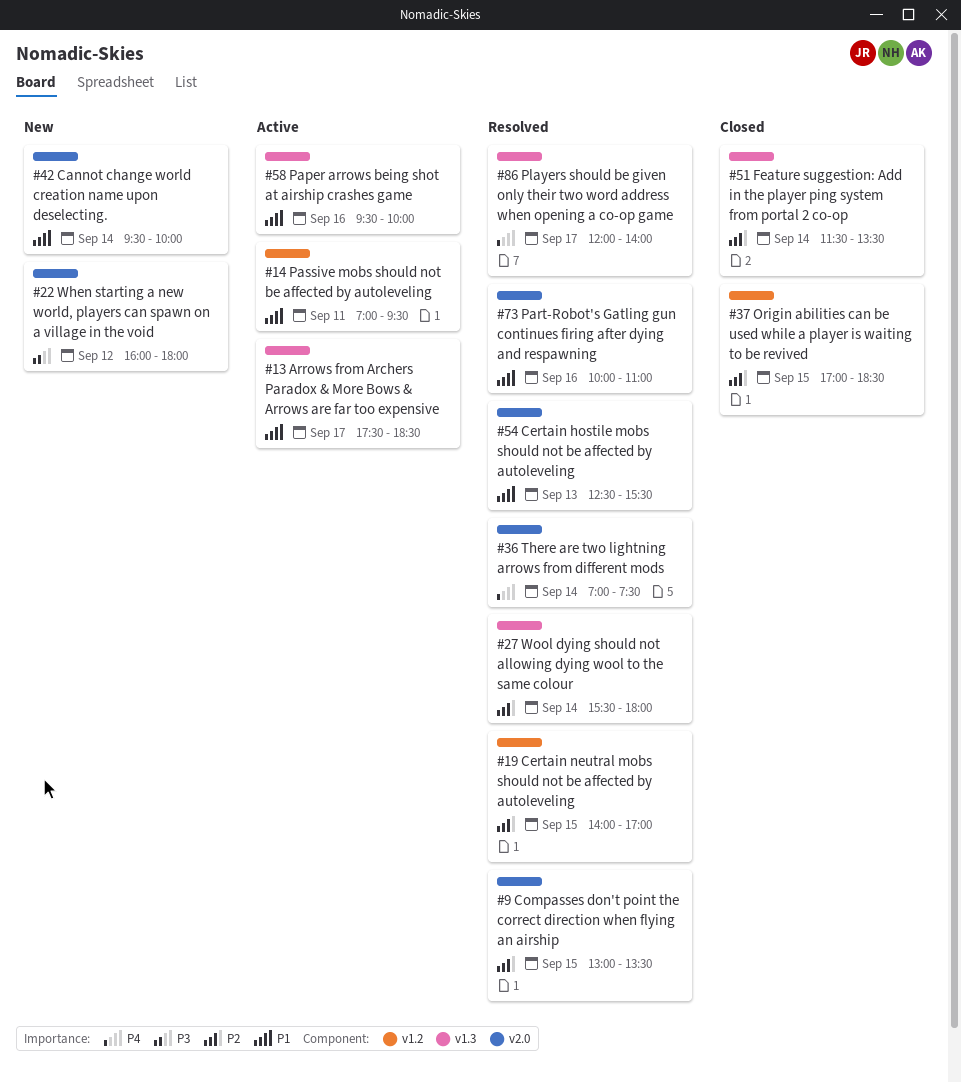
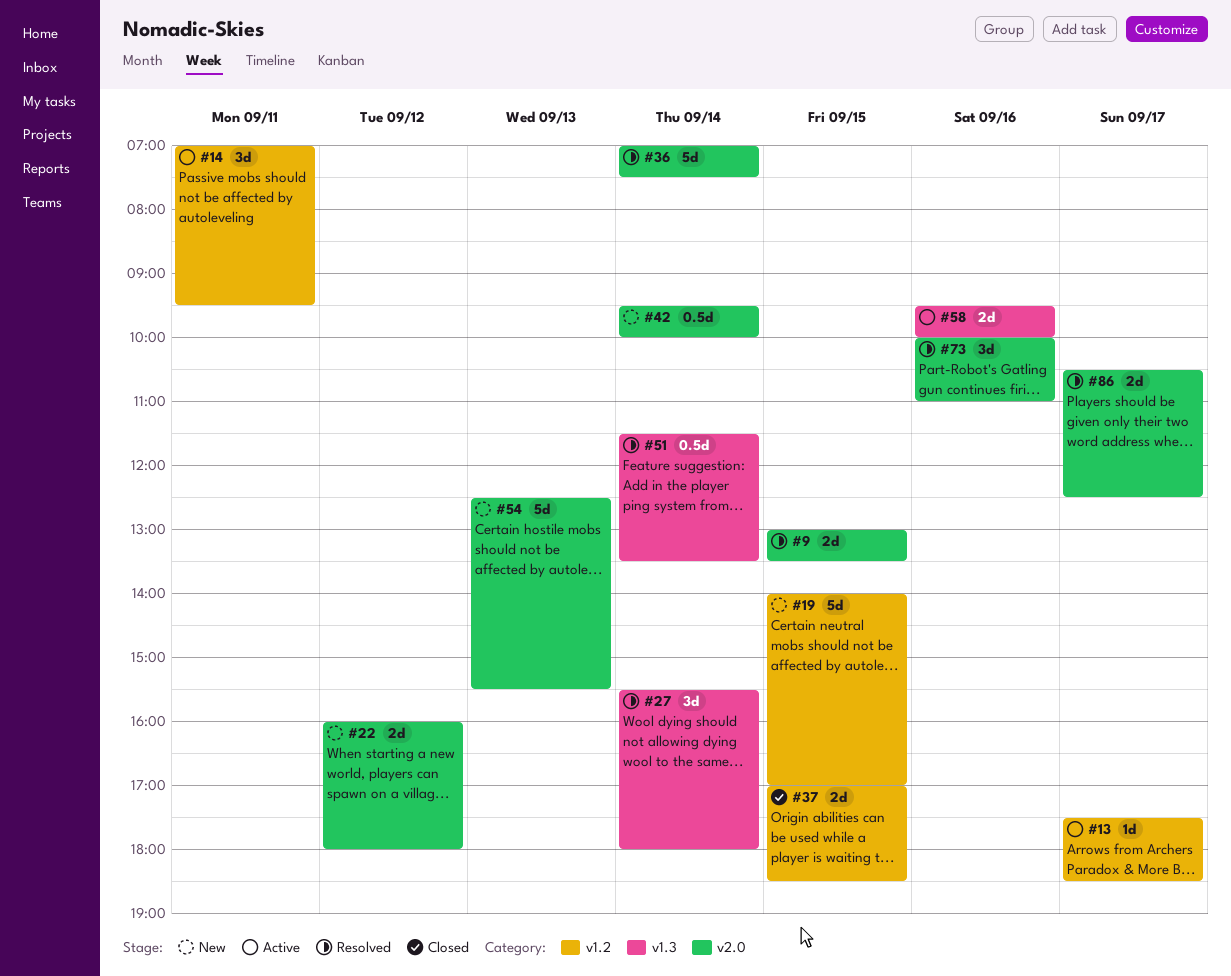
#13, label: v1.3 -> v1.2
#19, status: Resolved -> New
#51, status: Closed -> Resolved
#54, status: Resolved -> New
#86, label: v1.3 -> v2.0
#86, begins: 12:00 -> 10:30
#86, ends: 14:00 -> 12:30

